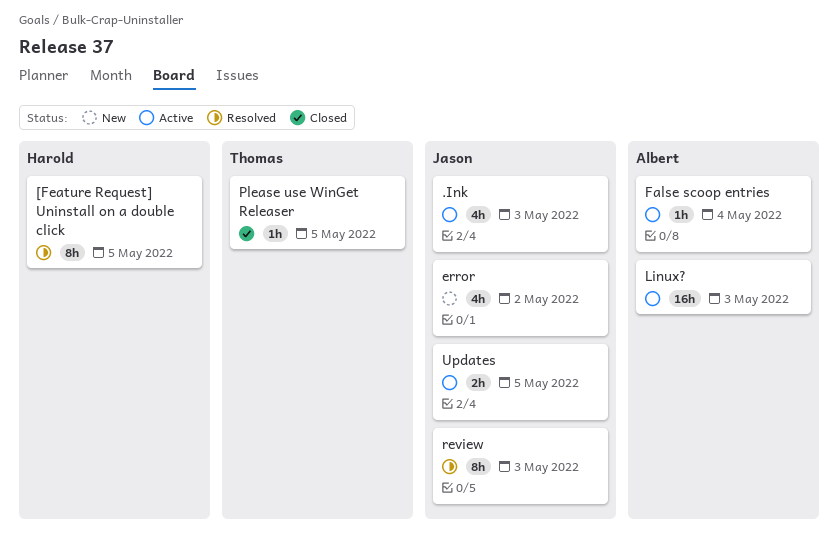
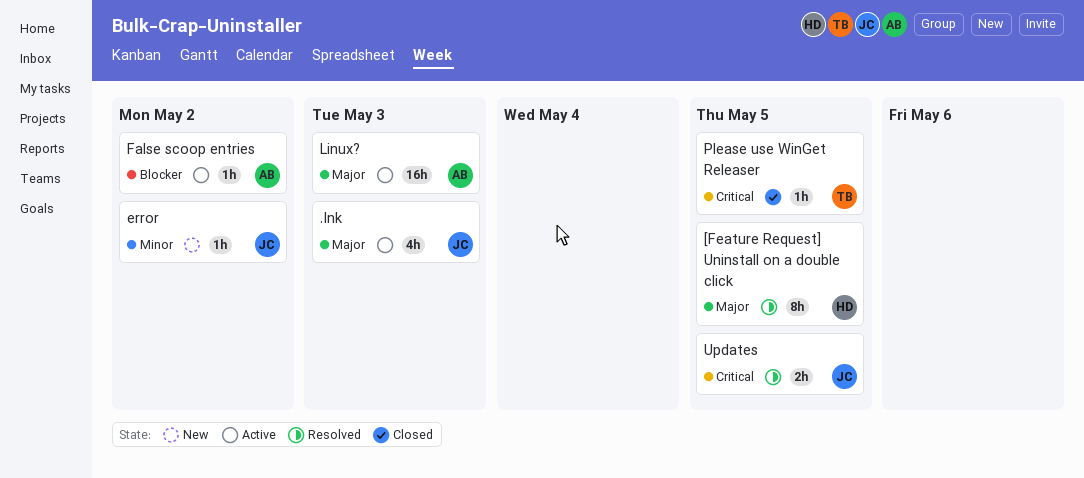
error, estimate: 4h -> 1h
False scoop entries, due: May 4 -> May 2
review: present -> none
Updates, status: Active -> Resolved

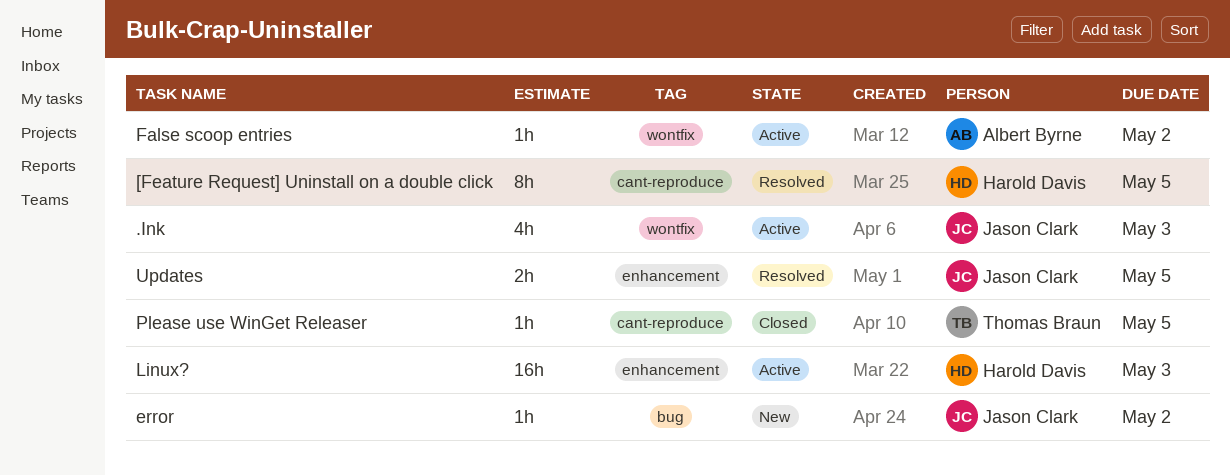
Linux?, owner: Albert Byrne -> Harold Davis

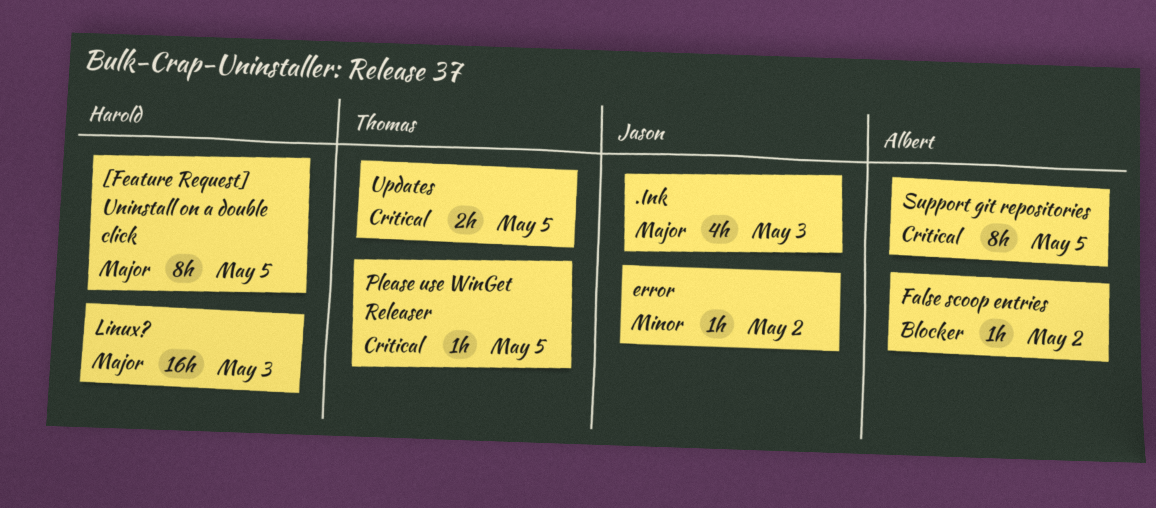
Support git repositories: none -> present
Updates, owner: Jason Clark -> Thomas Braun

